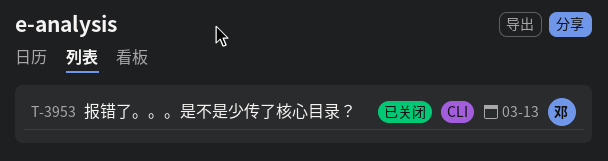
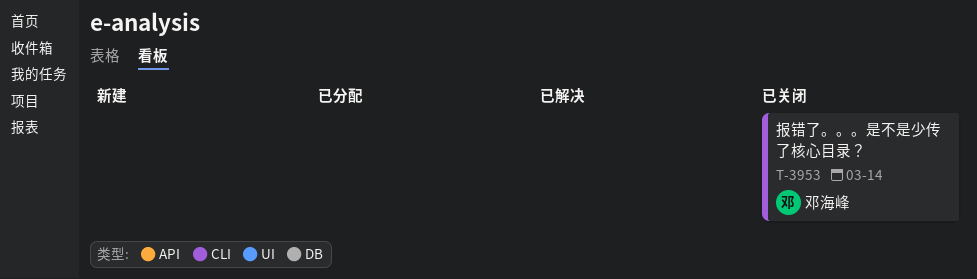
T-3953, due: Mar 13 -> Mar 14

